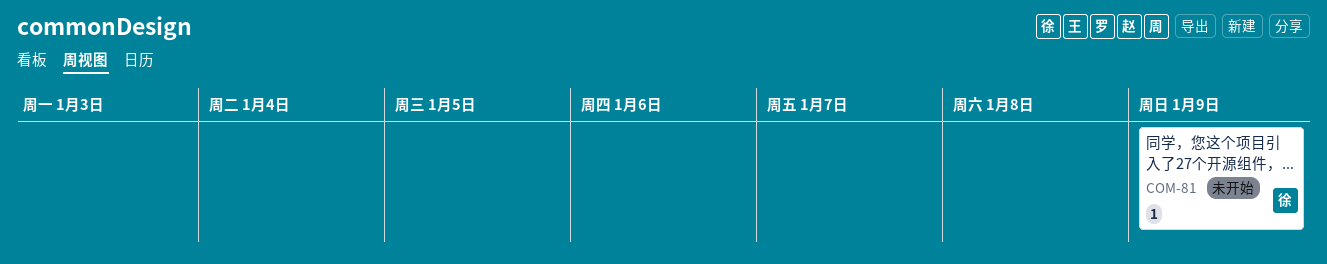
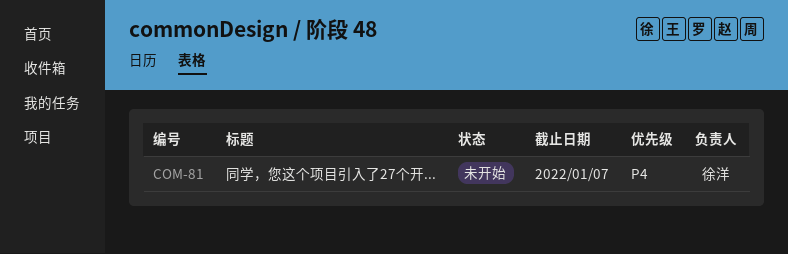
COM-81, due: Jan 9 -> Jan 7

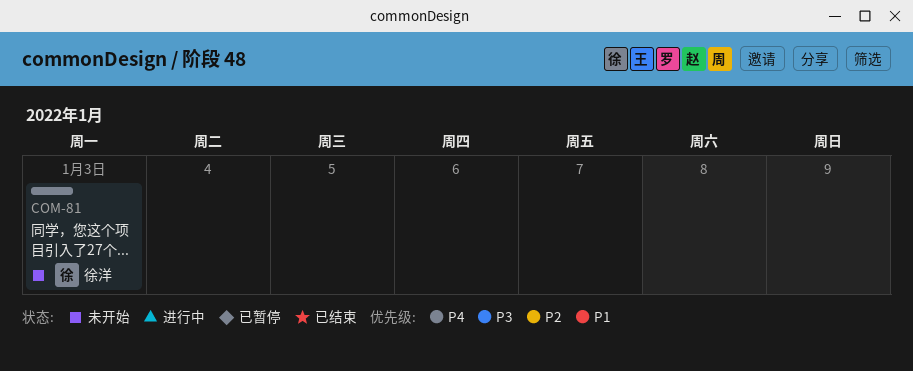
COM-81, due: Jan 7 -> Jan 3

